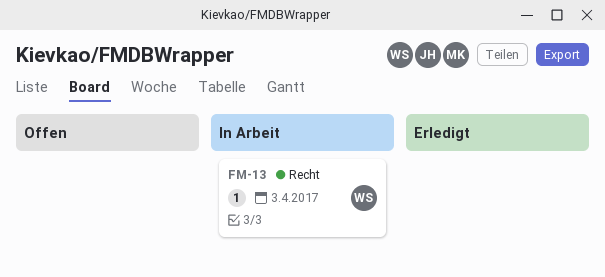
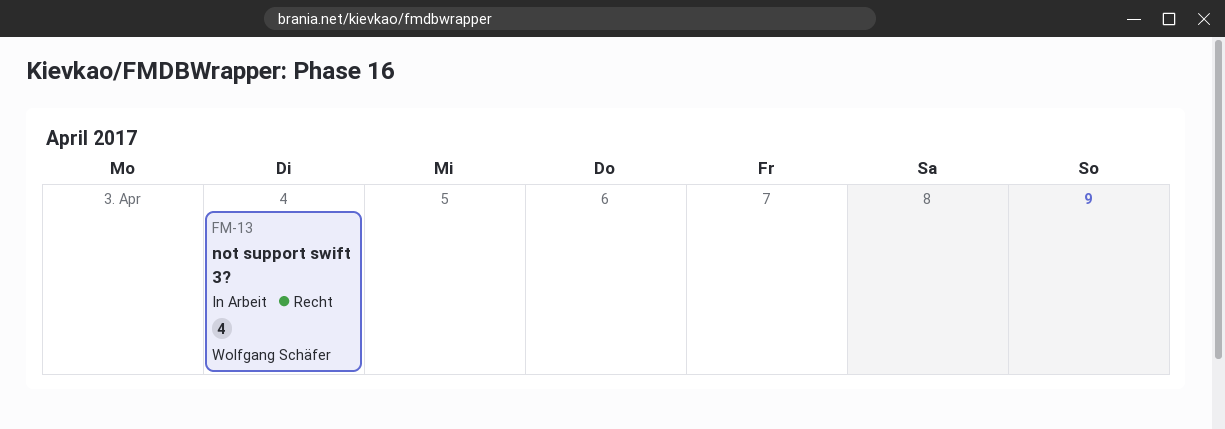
FM-13, estimate: 1 -> 4
FM-13, due: Apr 3 -> Apr 4

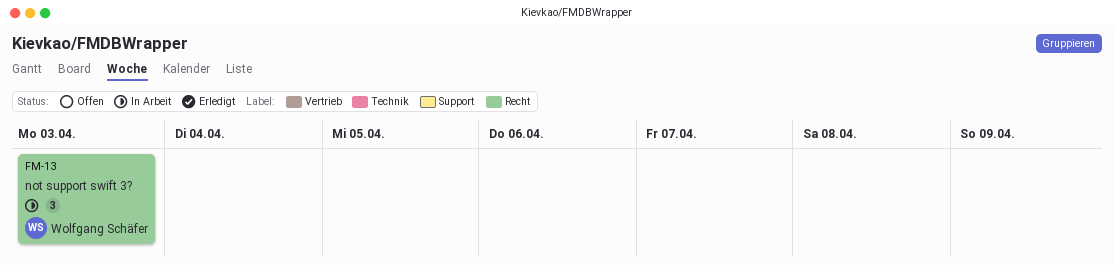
FM-13, estimate: 4 -> 3
FM-13, due: Apr 4 -> Apr 3

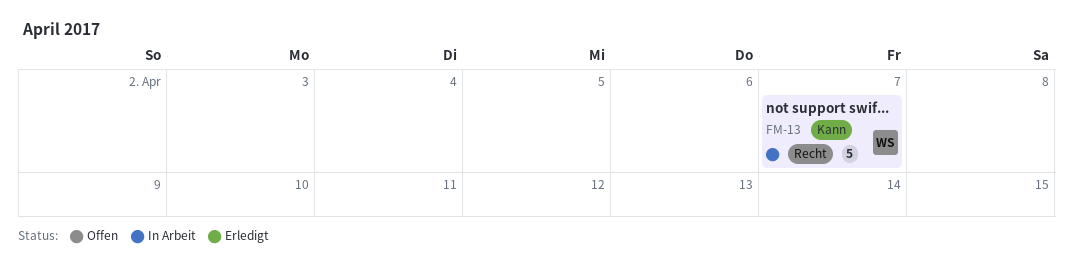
FM-13, estimate: 3 -> 5
FM-13, due: Apr 3 -> Apr 7

